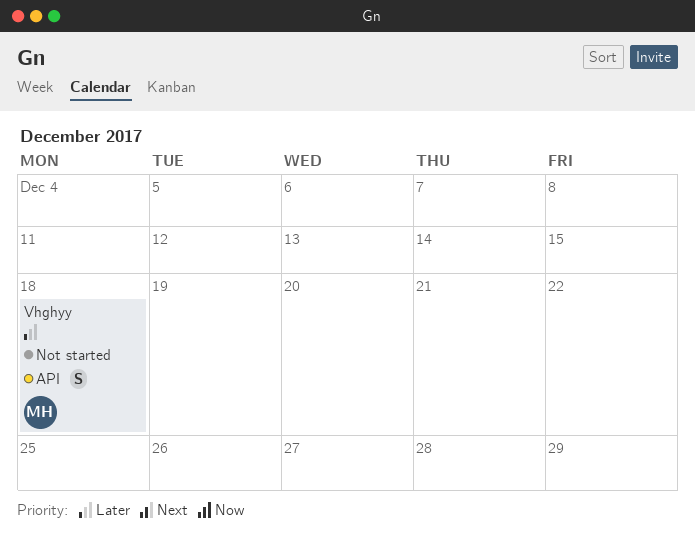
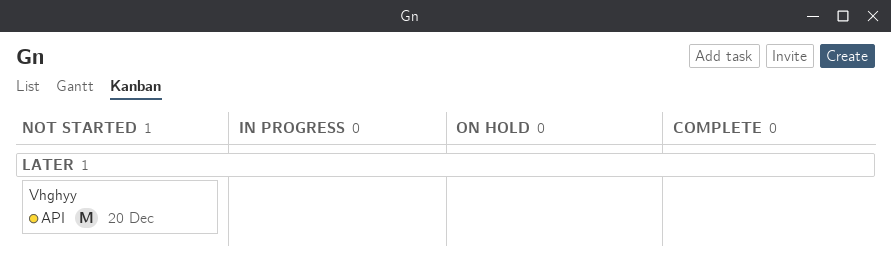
Vhghyy, estimate: S -> M
Vhghyy, due: Dec 18 -> Dec 20

